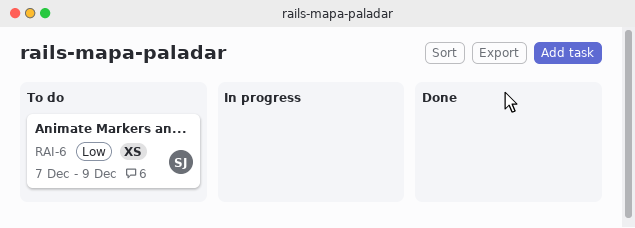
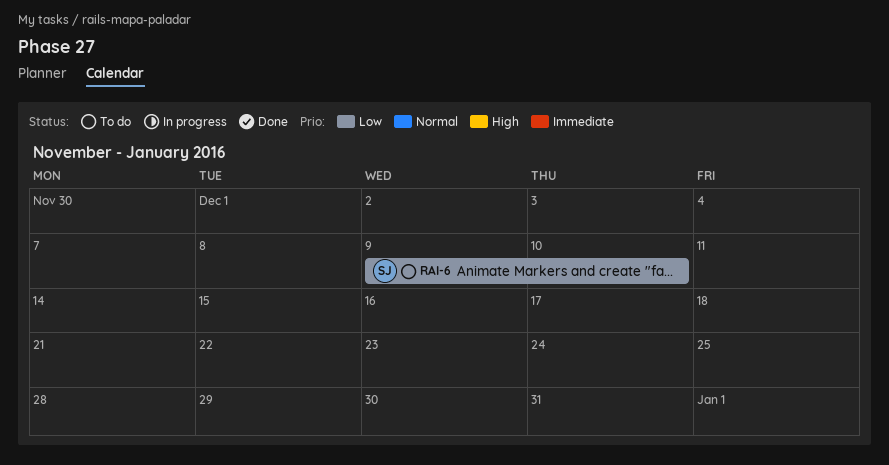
RAI-6, start: Dec 7 -> Dec 9
RAI-6, due: Dec 9 -> Dec 10

